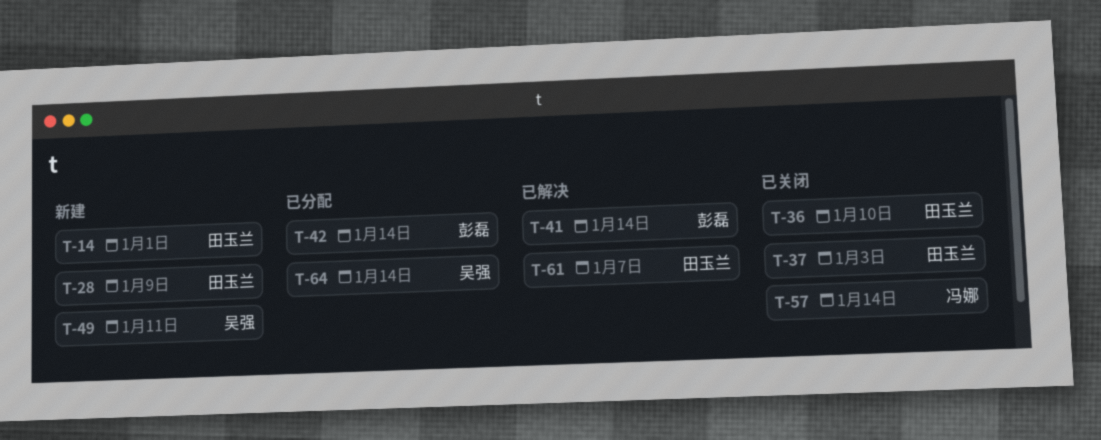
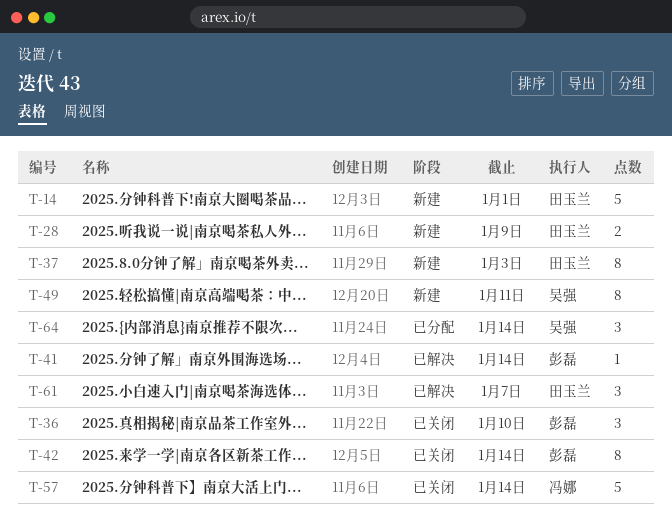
T-36, owner: 田玉兰 -> 彭磊
T-37, status: 已关闭 -> 新建
T-42, status: 已分配 -> 已关闭

